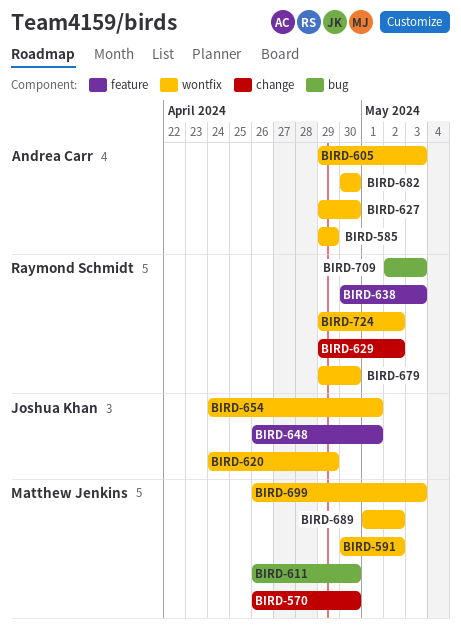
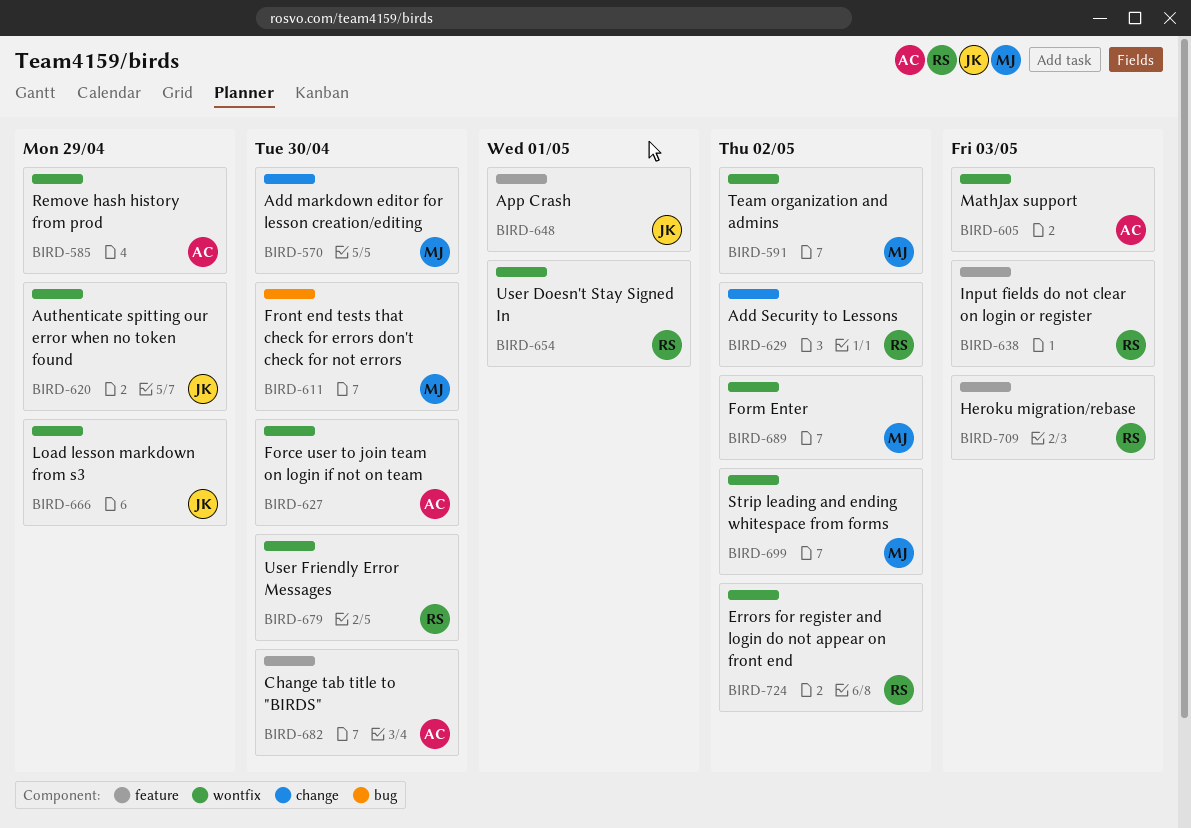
BIRD-654, owner: Joshua Khan -> Raymond Schmidt
BIRD-666: none -> present
BIRD-682, label: wontfix -> feature
BIRD-699, due: May 3 -> May 2
BIRD-709, label: bug -> feature

